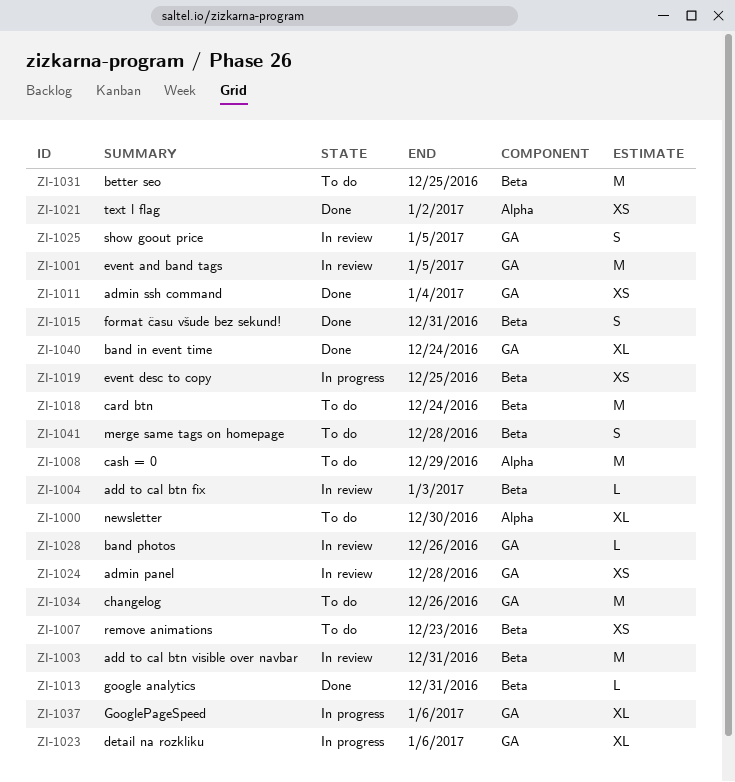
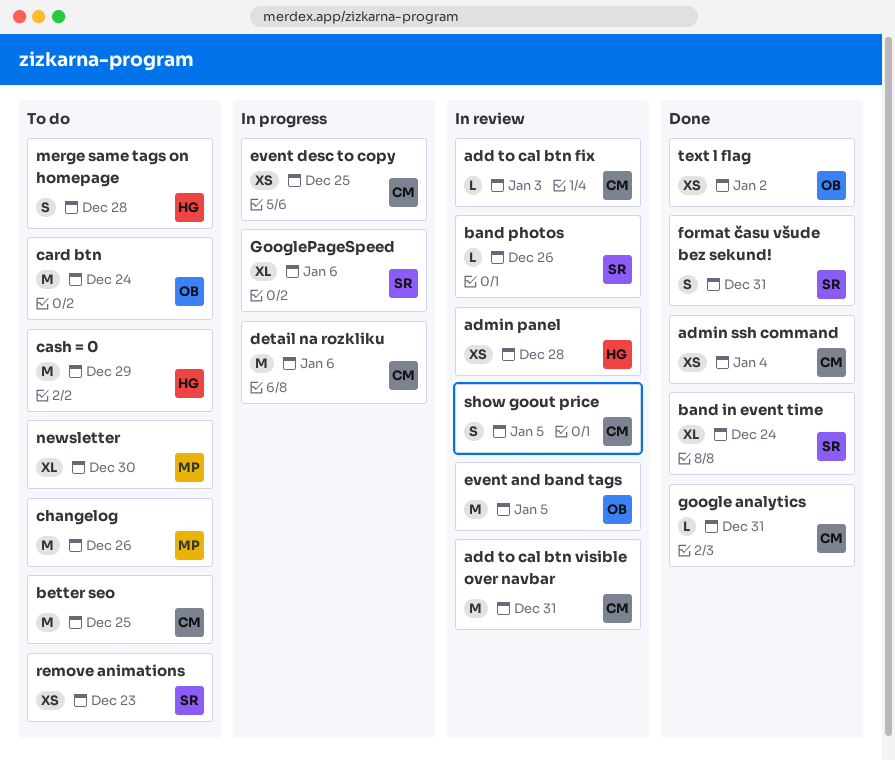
detail na rozkliku, estimate: XL -> M

